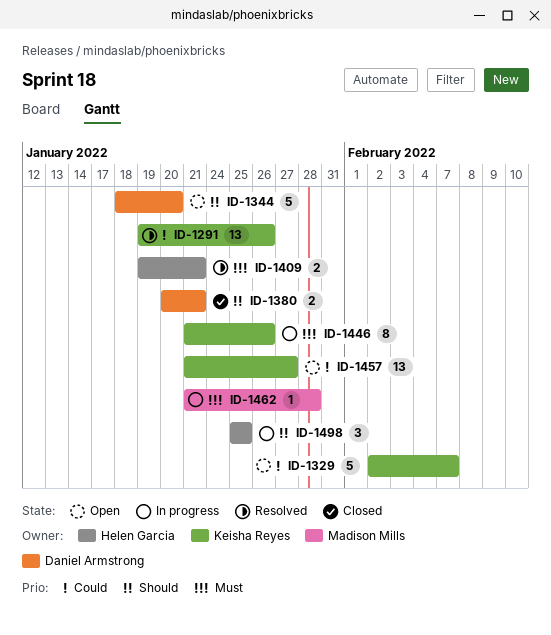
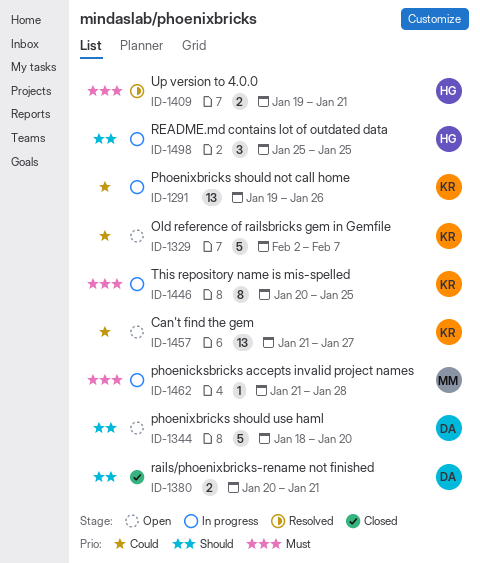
ID-1291, status: Resolved -> In progress
ID-1446, start: Jan 21 -> Jan 20
ID-1446, due: Jan 26 -> Jan 25

